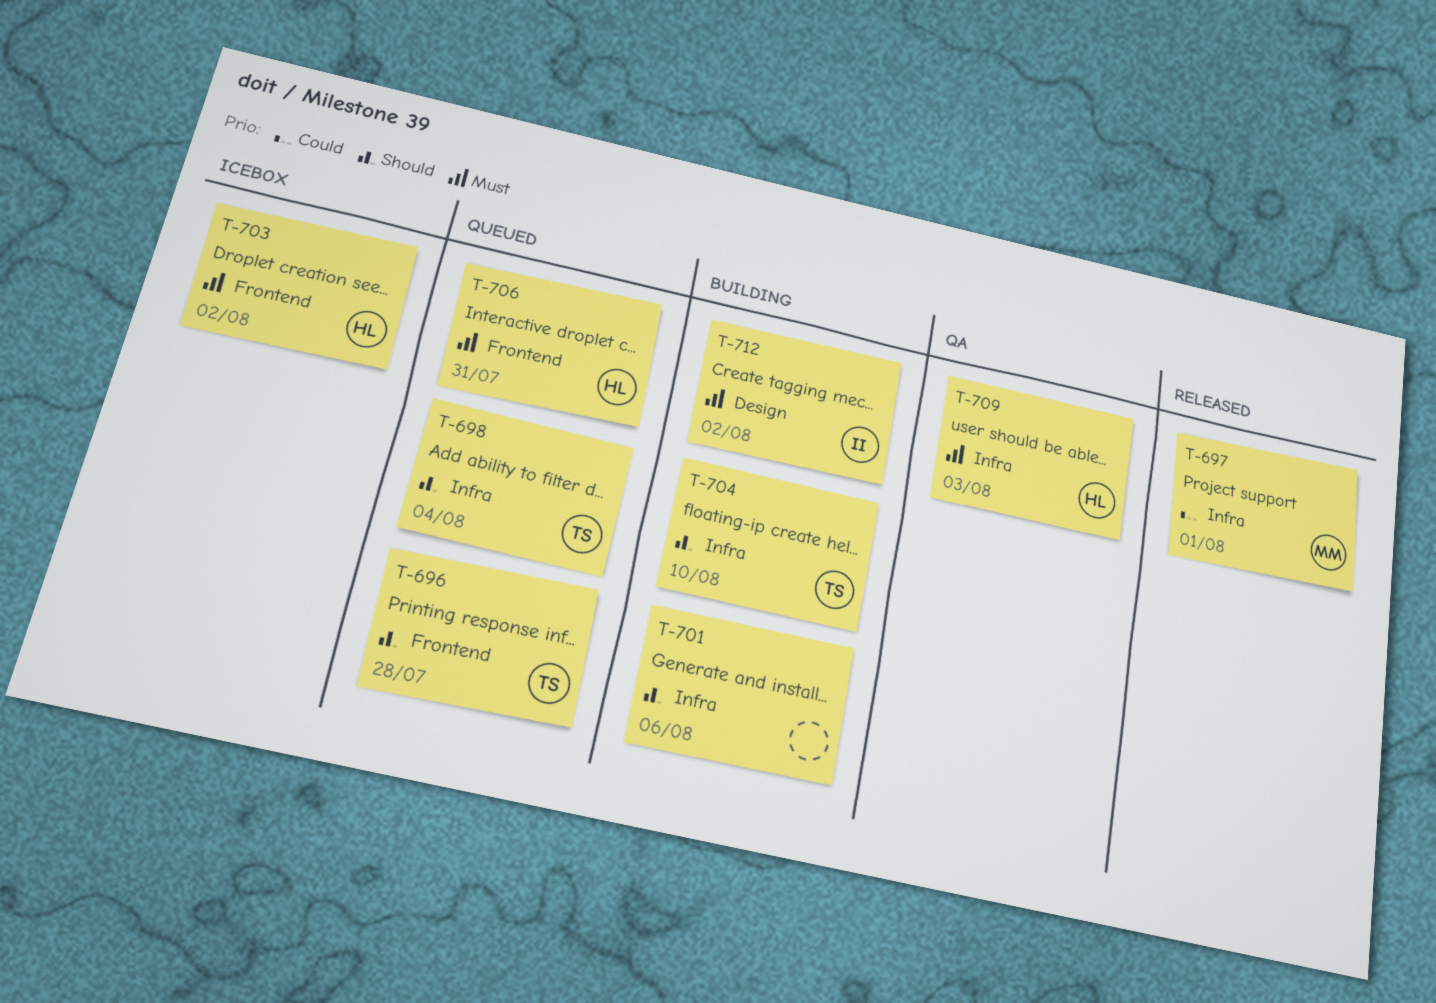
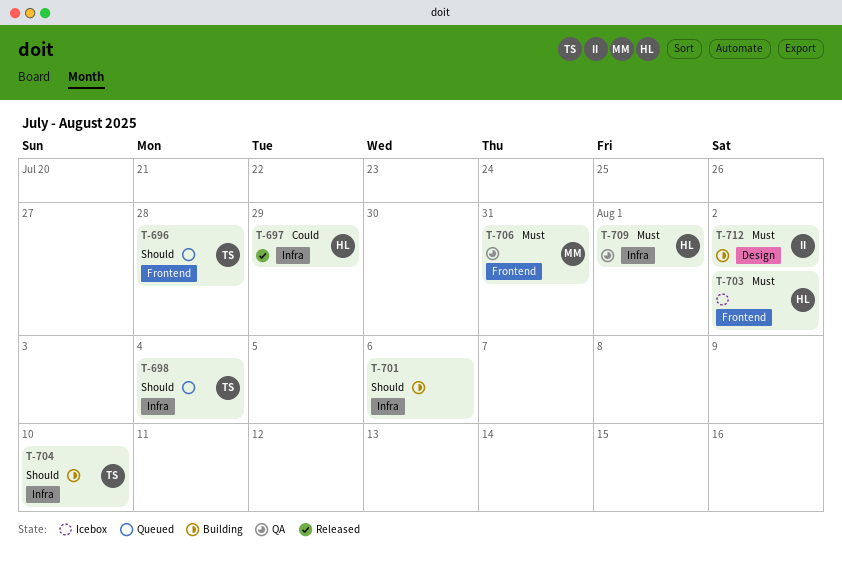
T-697, owner: MM -> HL
T-697, due: Aug 1 -> Jul 29
T-706, status: Queued -> QA
T-706, owner: HL -> MM
T-709, due: Aug 3 -> Aug 1

